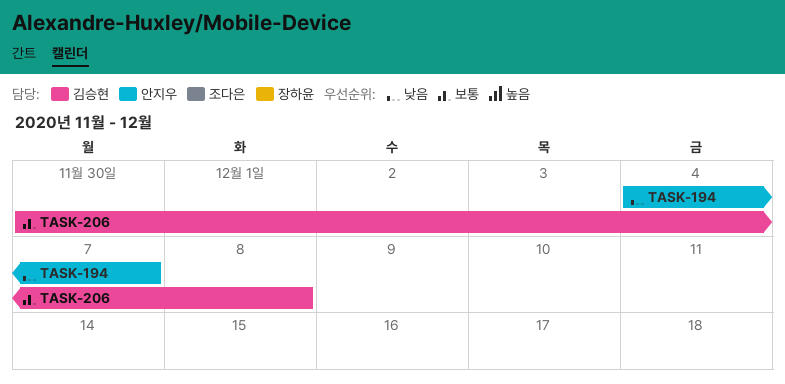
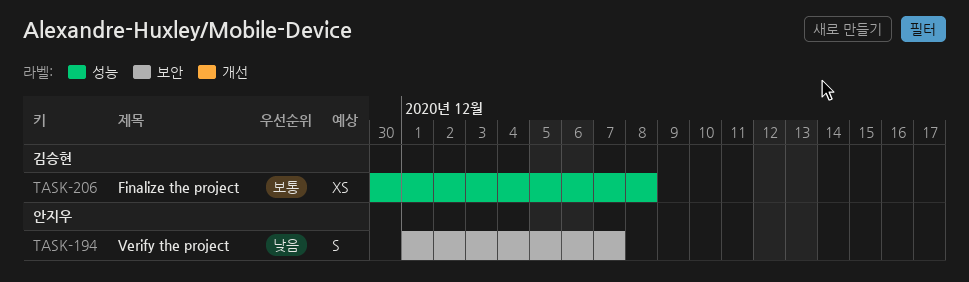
TASK-194, start: Dec 4 -> Dec 1

